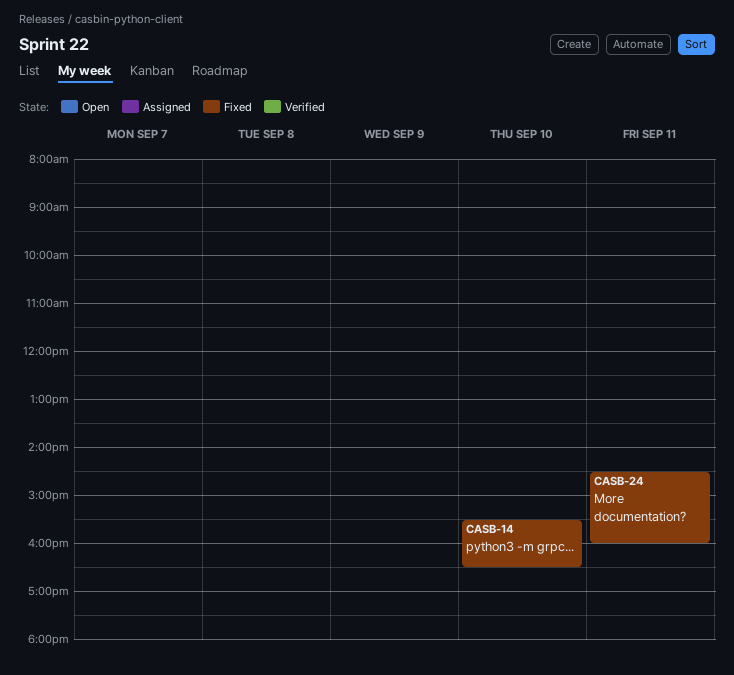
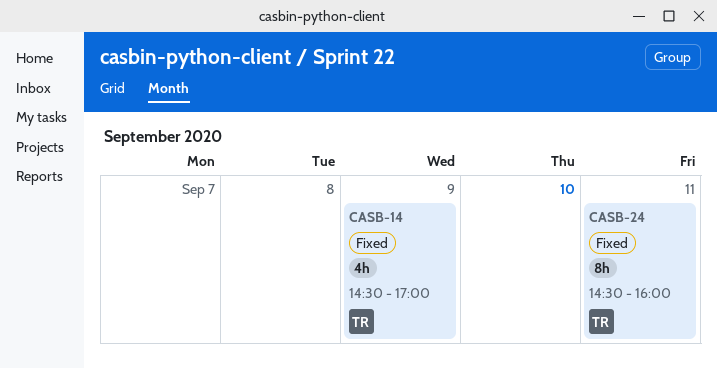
CASB-14, day: Sep 10 -> Sep 9
CASB-14, begins: 15:30 -> 14:30
CASB-14, ends: 16:30 -> 17:00

